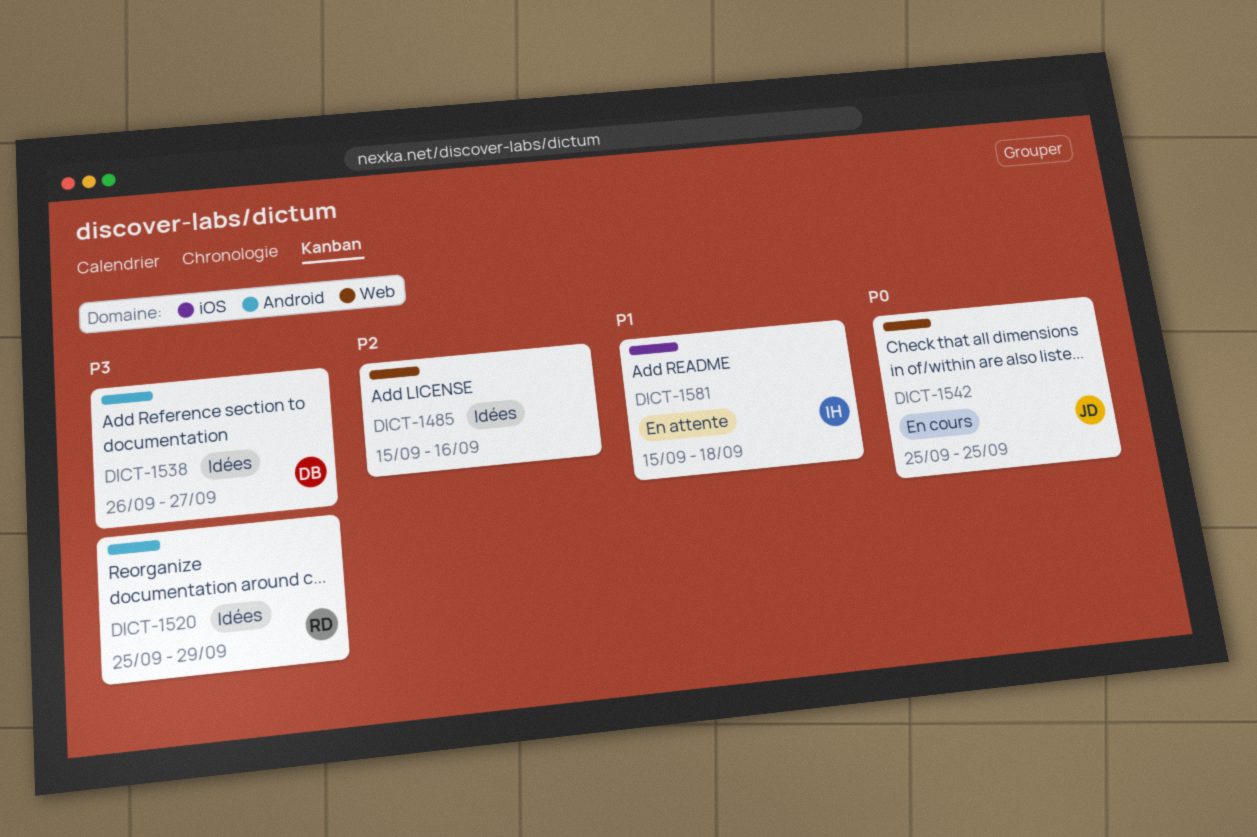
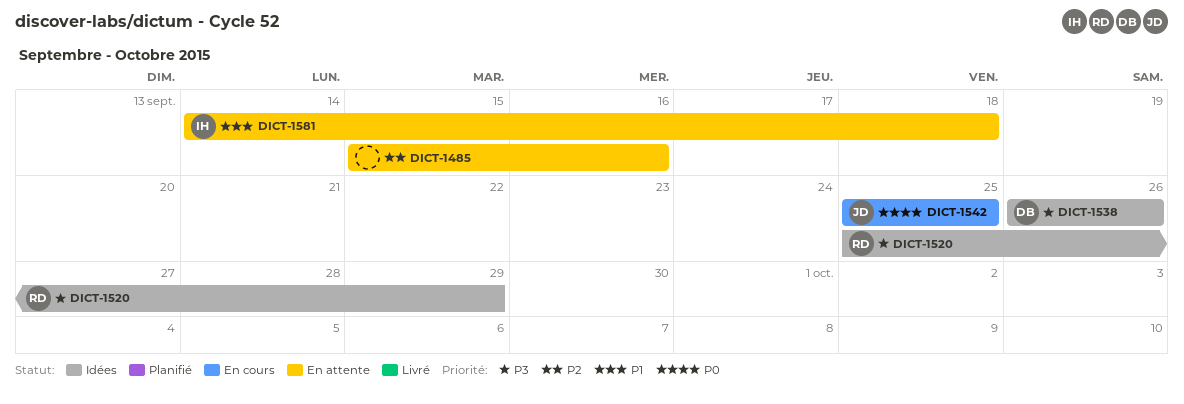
DICT-1485, status: Idées -> En attente
DICT-1538, due: Sep 27 -> Sep 26
DICT-1581, start: Sep 15 -> Sep 14

